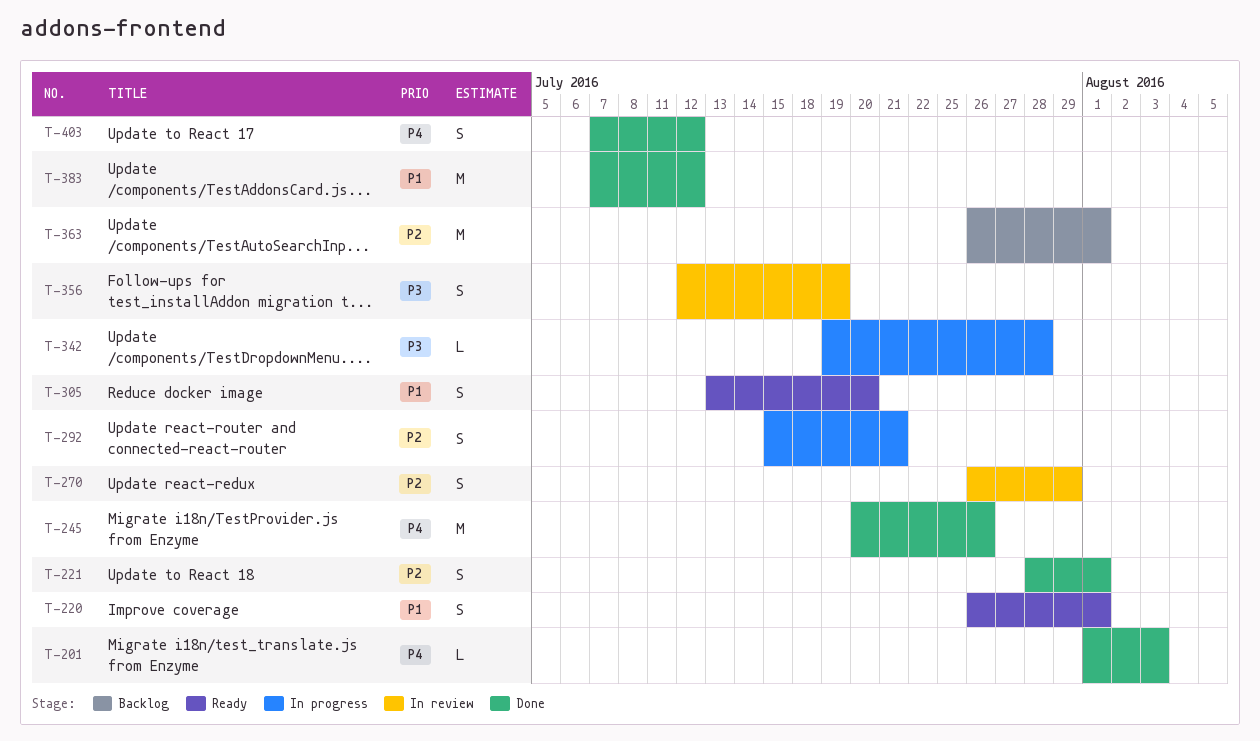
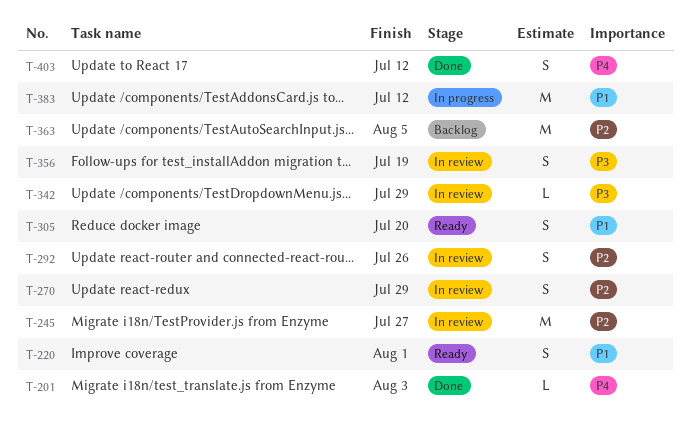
T-221: present -> none
T-245, status: Done -> In review
T-245, priority: P4 -> P2
T-245, due: Jul 26 -> Jul 27
T-292, status: In progress -> In review
T-292, due: Jul 21 -> Jul 26
T-342, status: In progress -> In review
T-342, due: Jul 28 -> Jul 29
T-363, due: Aug 1 -> Aug 5
T-383, status: Done -> In progress

